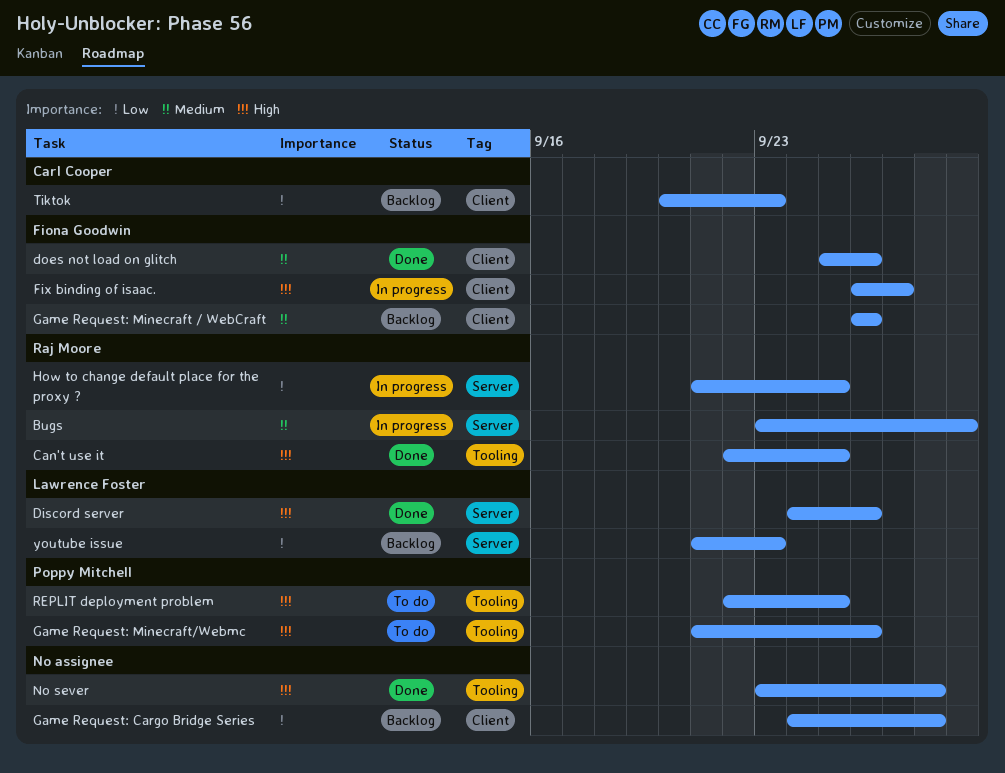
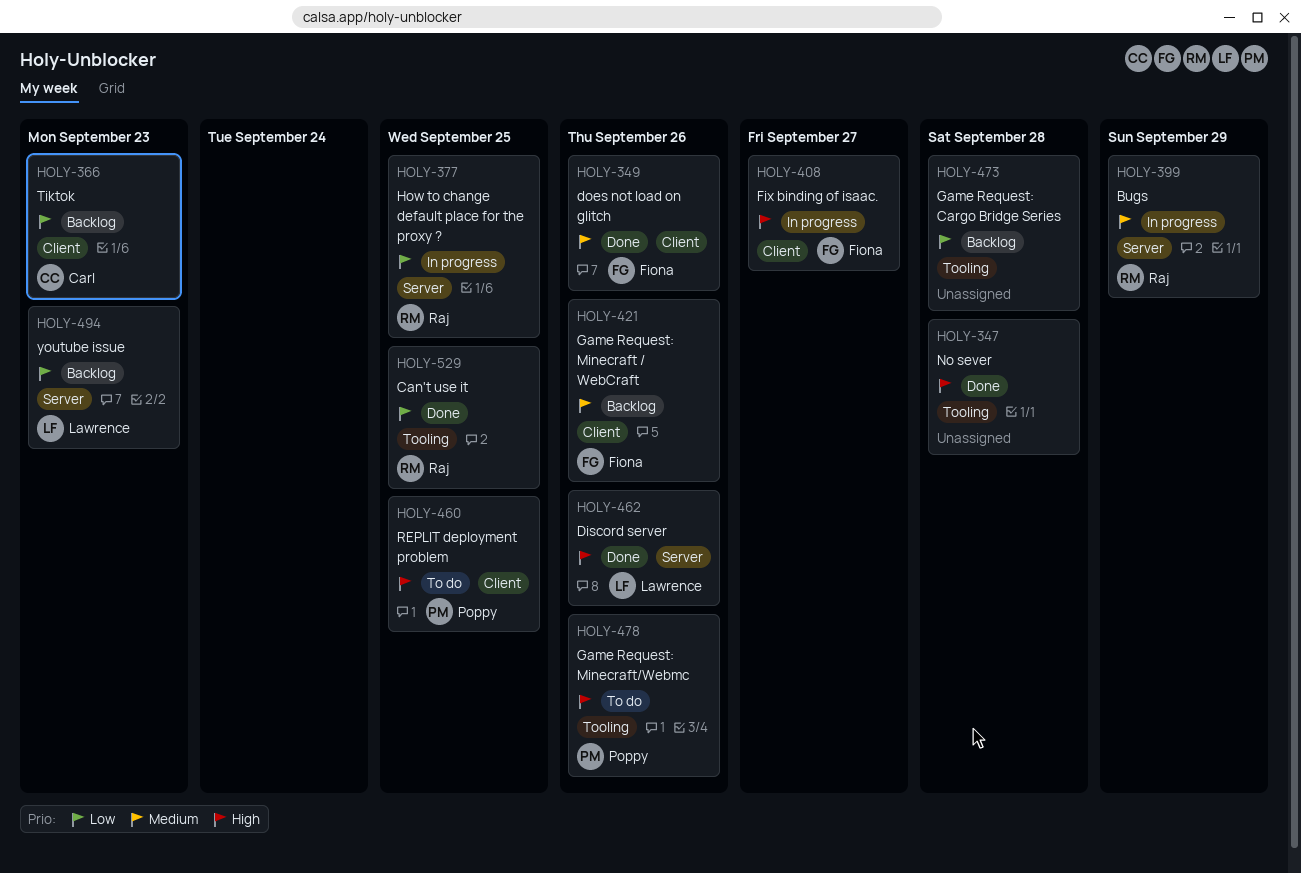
Can't use it, priority: High -> Low
Game Request: Cargo Bridge Series, label: Client -> Tooling
REPLIT deployment problem, label: Tooling -> Client

